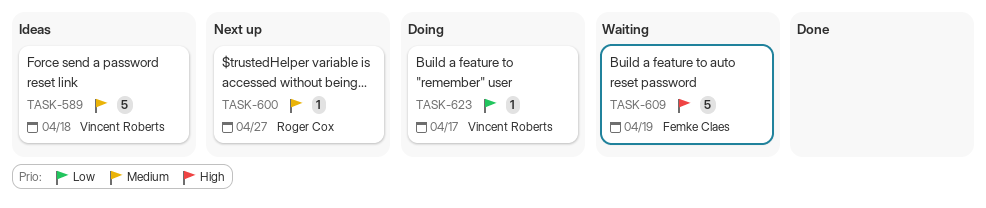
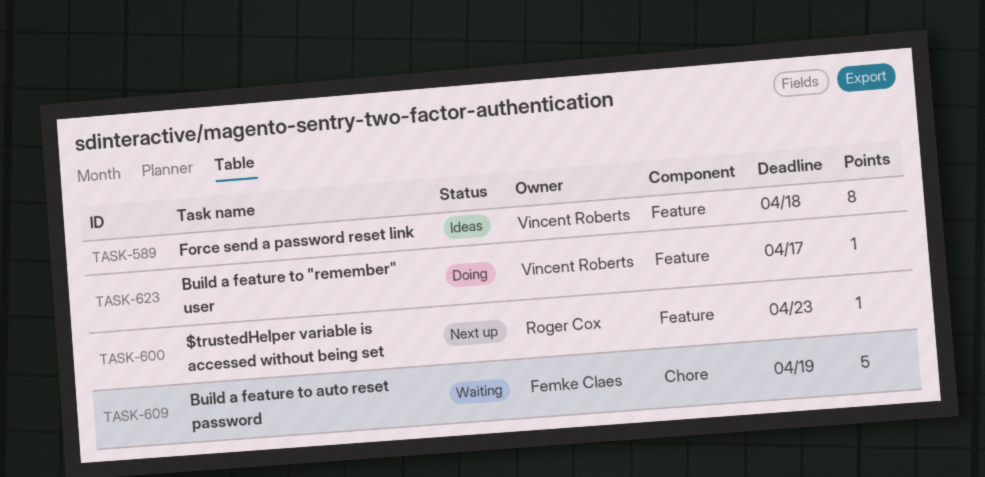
TASK-589, estimate: 5 -> 8
TASK-600, due: Apr 27 -> Apr 23

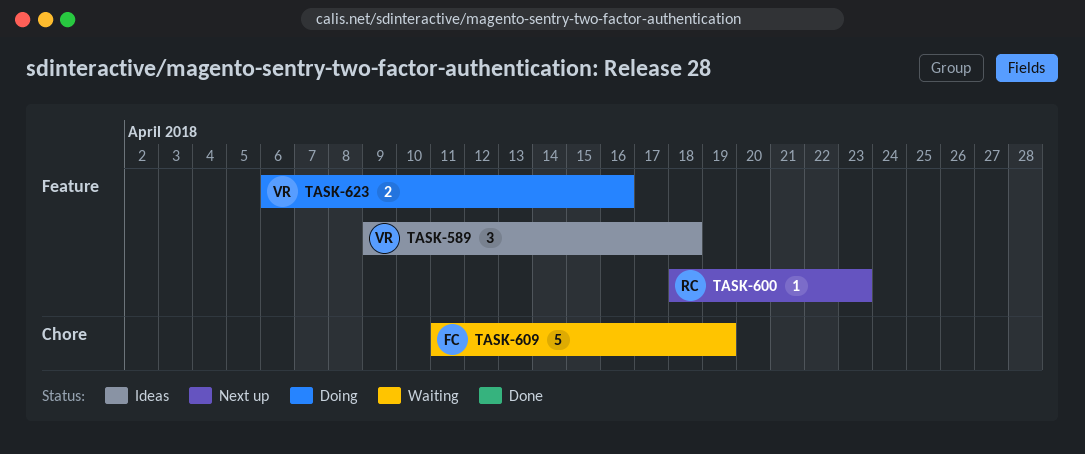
TASK-589, estimate: 8 -> 3
TASK-623, estimate: 1 -> 2
TASK-623, due: Apr 17 -> Apr 16

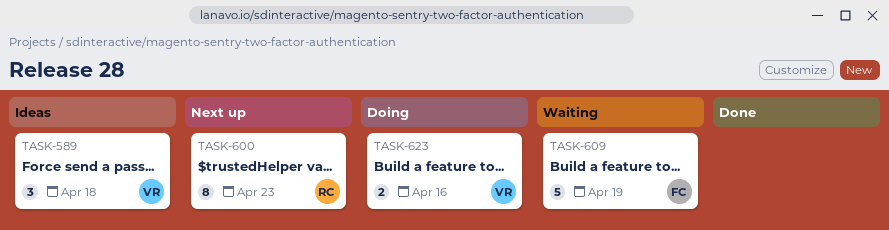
TASK-600, estimate: 1 -> 8

